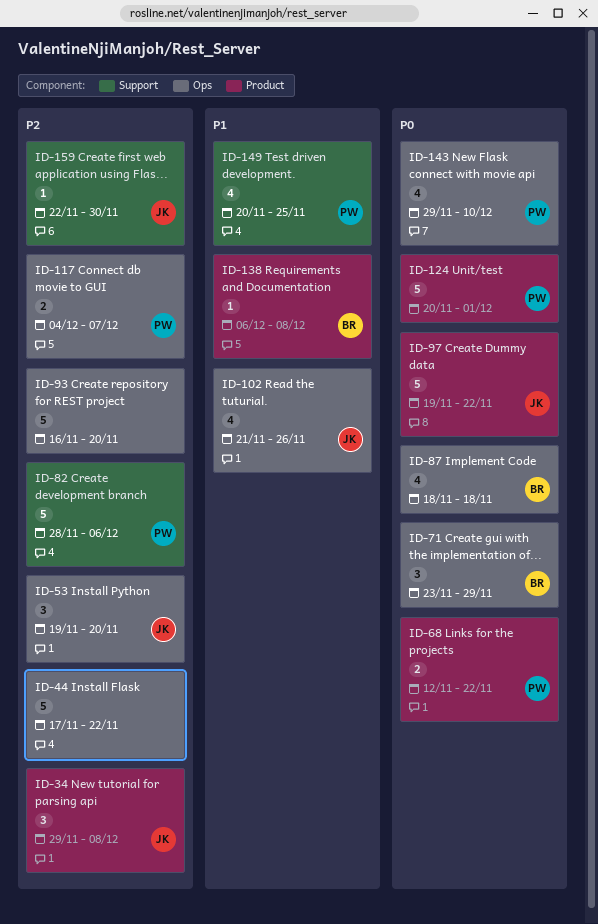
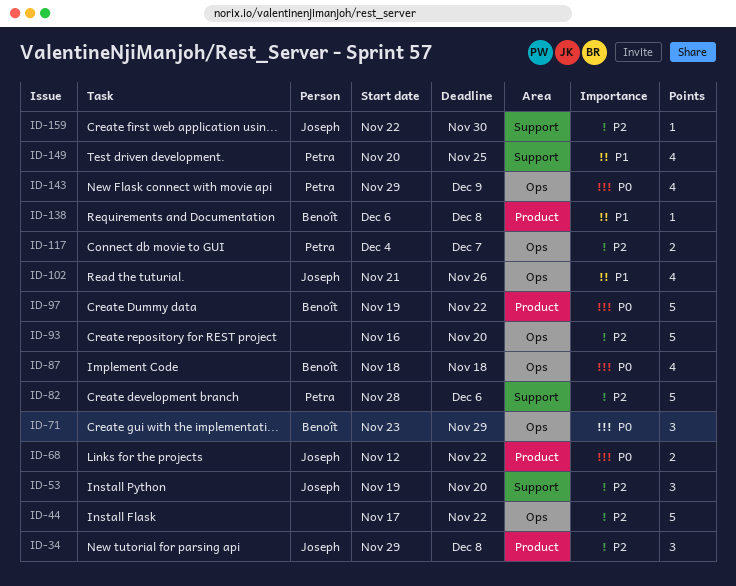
ID-53, label: Ops -> Support
ID-68, owner: Petra -> Joseph
ID-97, owner: Joseph -> Benoît
ID-124: present -> none
ID-143, due: Dec 10 -> Dec 9

